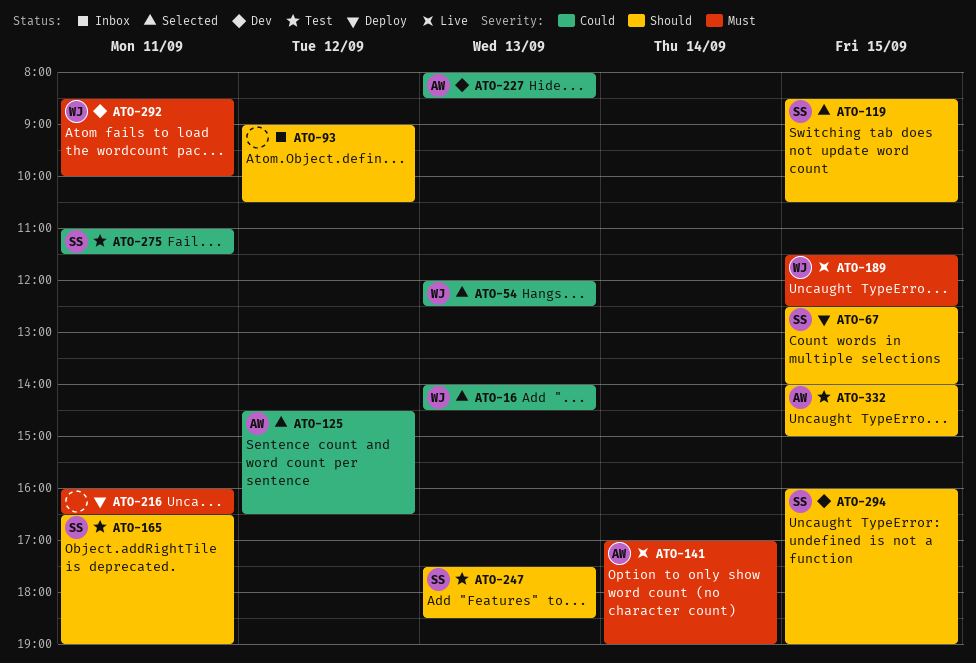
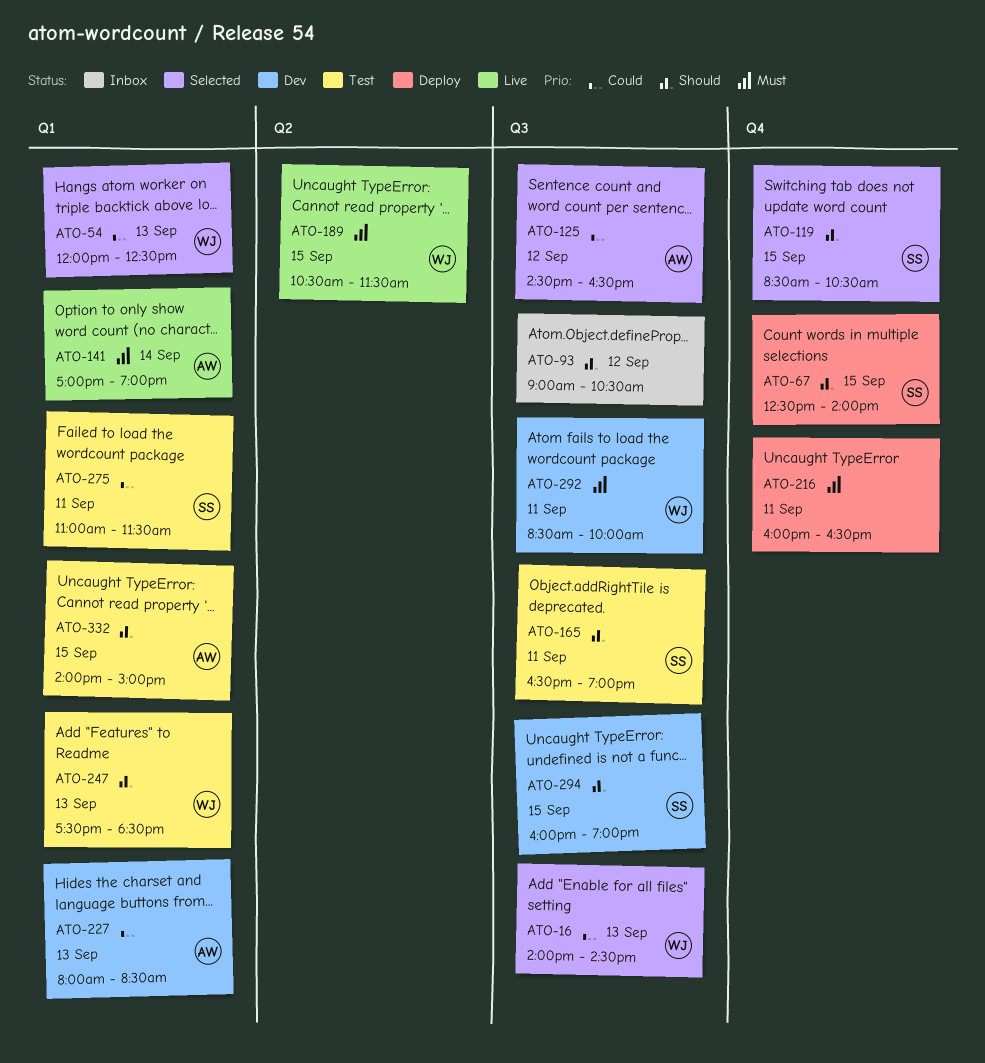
ATO-189, begins: 11:30 -> 10:30
ATO-189, ends: 12:30 -> 11:30
ATO-247, owner: SS -> WJ

